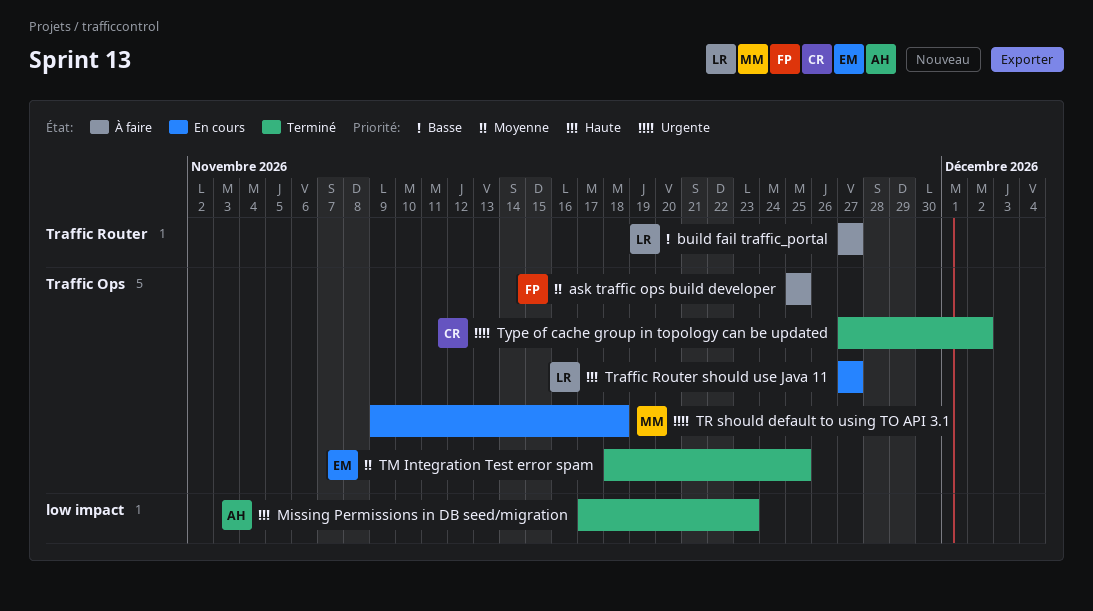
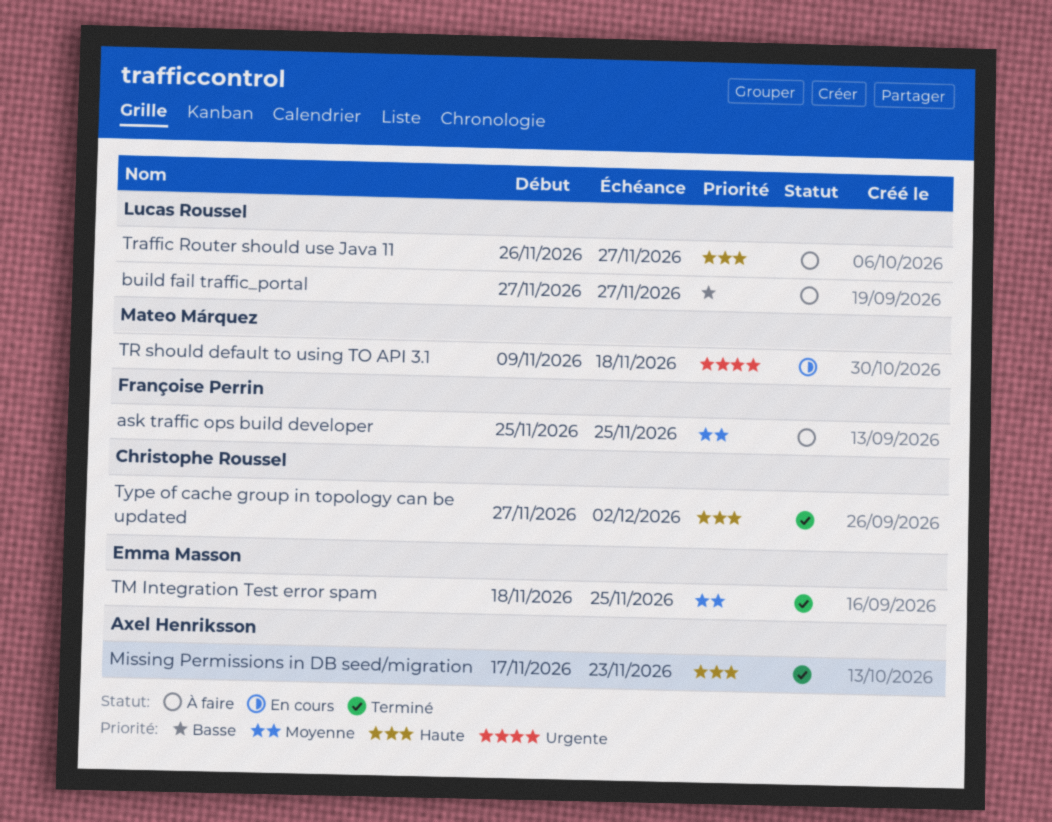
Traffic Router should use Java 11, status: En cours -> À faire
Traffic Router should use Java 11, start: Nov 27 -> Nov 26
Type of cache group in topology can be updated, priority: Urgente -> Haute

